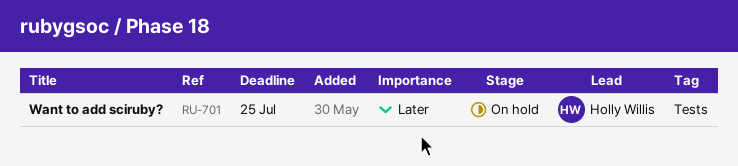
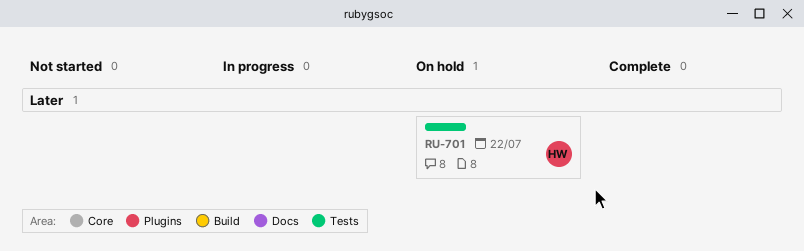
RU-701, due: Jul 25 -> Jul 22

